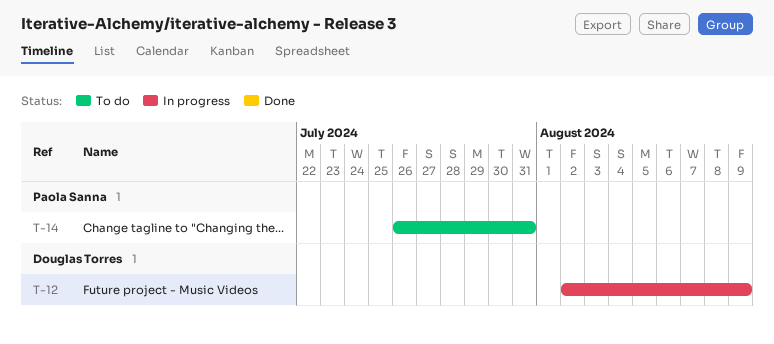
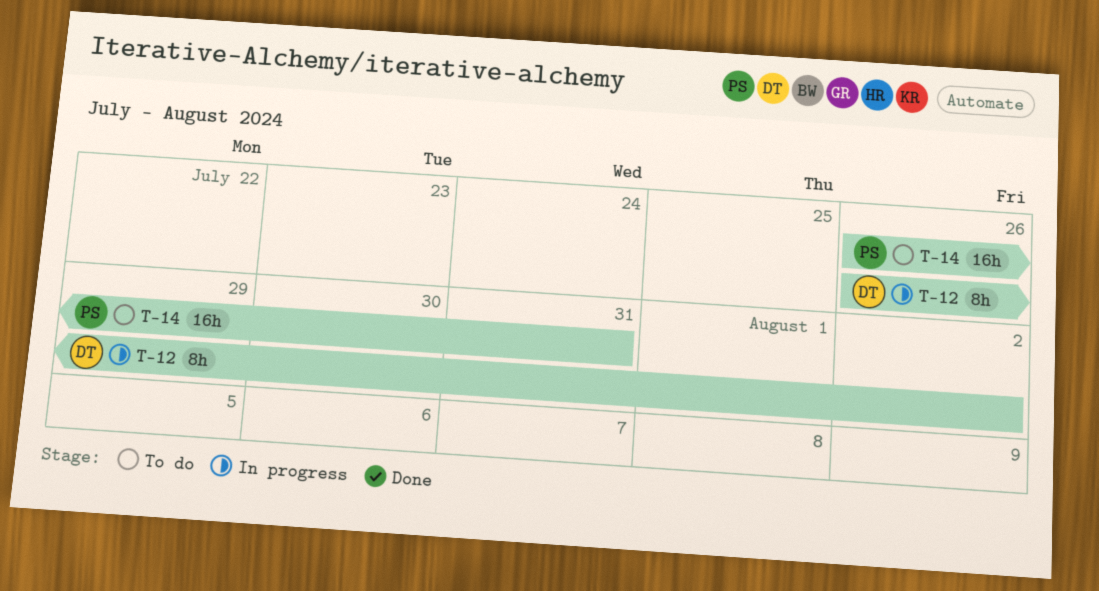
T-12, start: Aug 2 -> Jul 26
T-12, due: Aug 9 -> Aug 2

